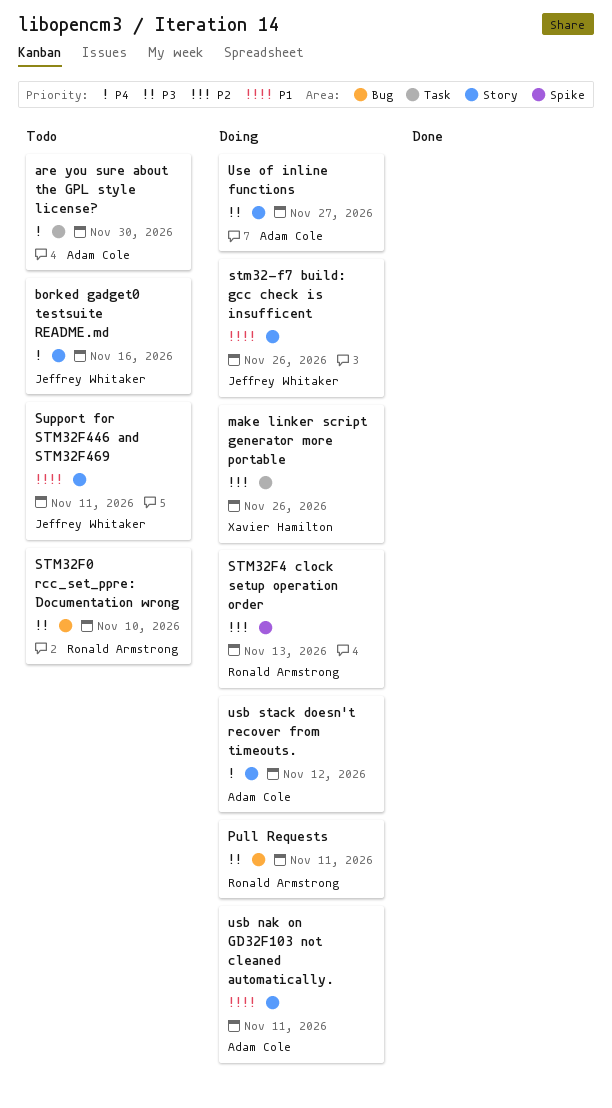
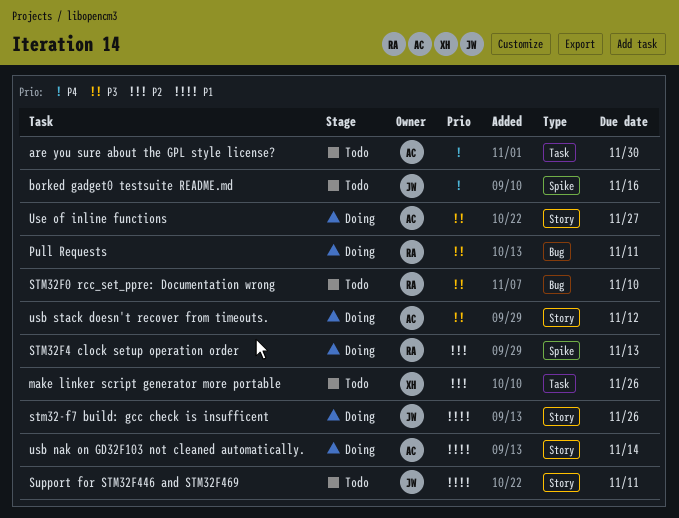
borked gadget0 testsuite README.md, label: Story -> Spike
make linker script generator more portable, status: Doing -> Todo
usb nak on GD32F103 not cleaned automatically., due: Nov 11 -> Nov 14
usb stack doesn't recover from timeouts., priority: P4 -> P3

